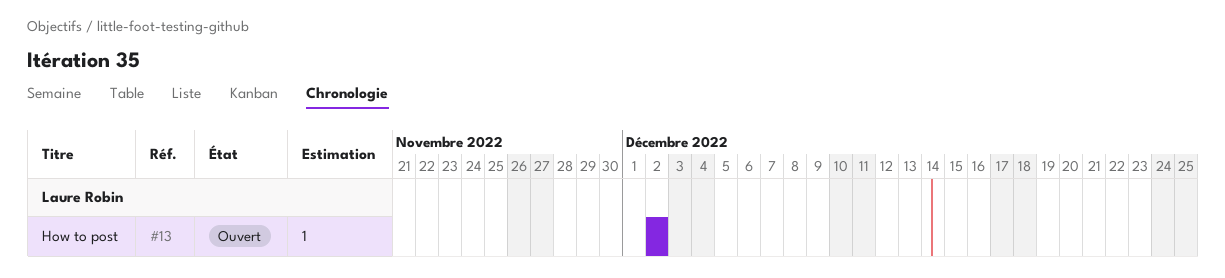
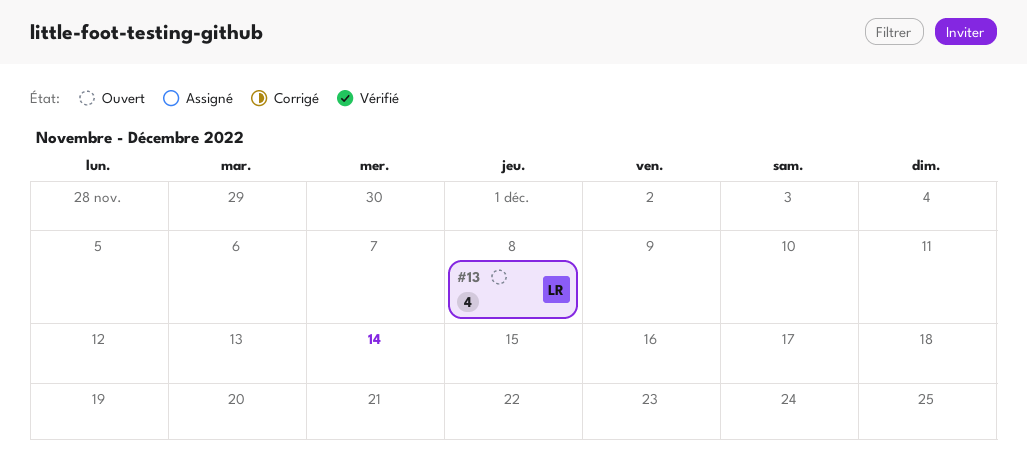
#13, estimate: 1 -> 4
#13, due: Dec 2 -> Dec 8

